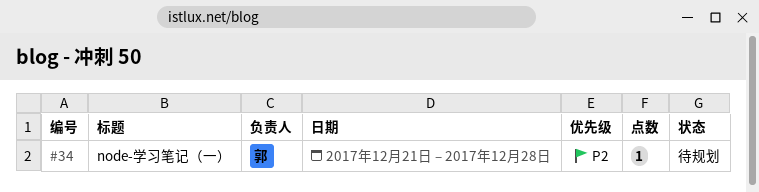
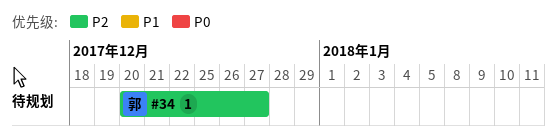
#34, start: Dec 21 -> Dec 20
#34, due: Dec 28 -> Dec 27

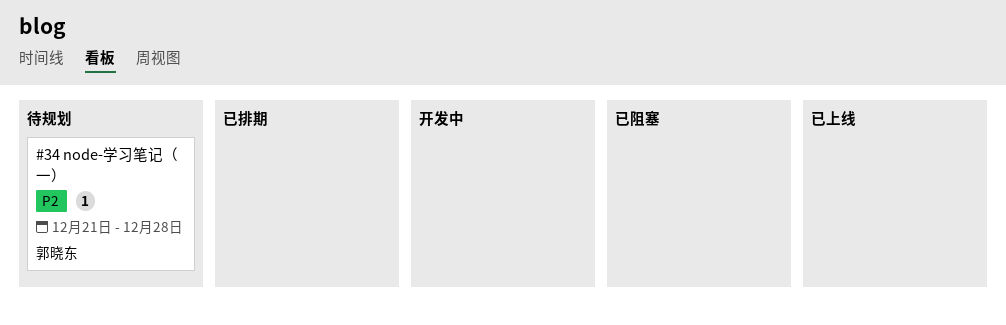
#34, start: Dec 20 -> Dec 21
#34, due: Dec 27 -> Dec 28

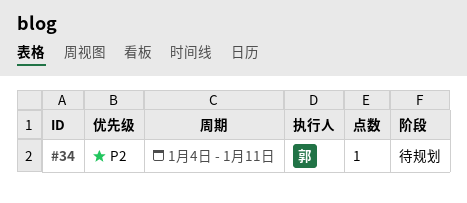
#34, start: Dec 21 -> Jan 4
#34, due: Dec 28 -> Jan 11

